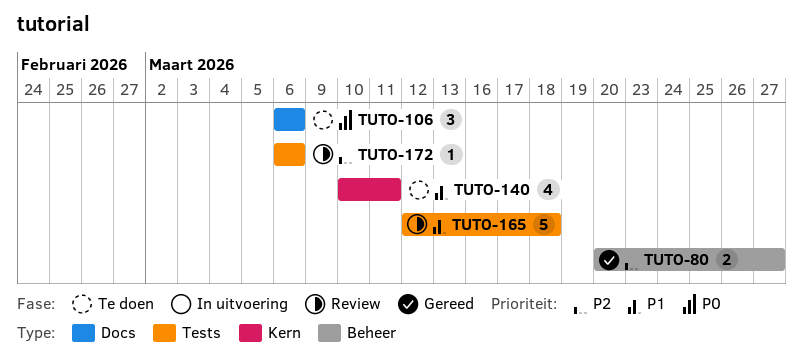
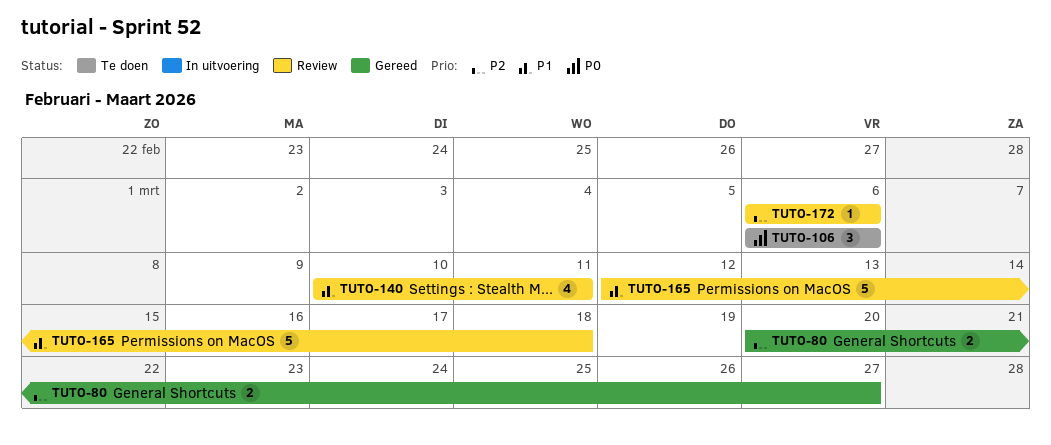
TUTO-140, status: Te doen -> Review

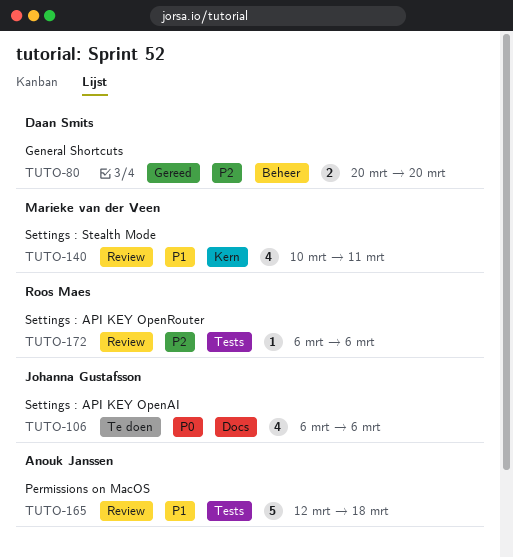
TUTO-80, due: Mar 27 -> Mar 20
TUTO-106, estimate: 3 -> 4

